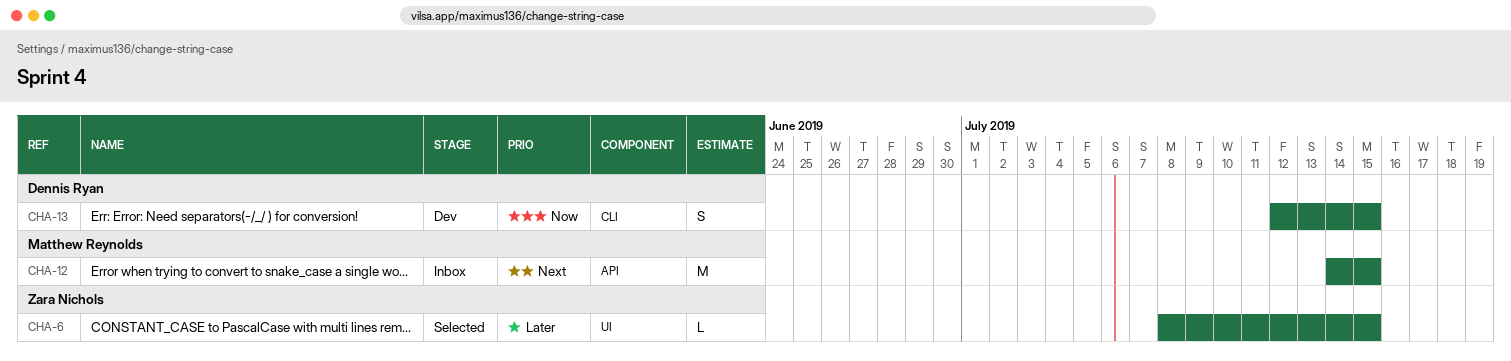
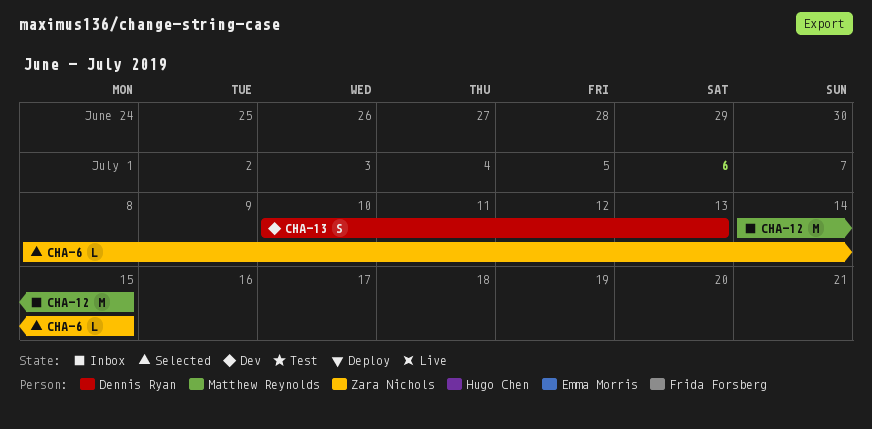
CHA-13, start: Jul 12 -> Jul 10
CHA-13, due: Jul 15 -> Jul 13

